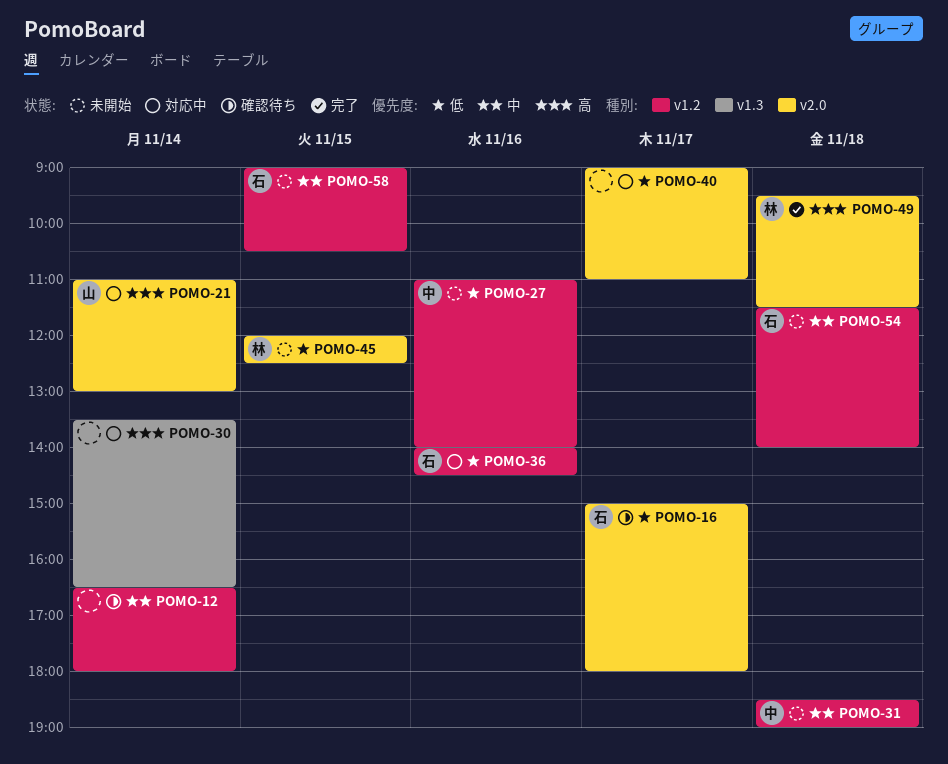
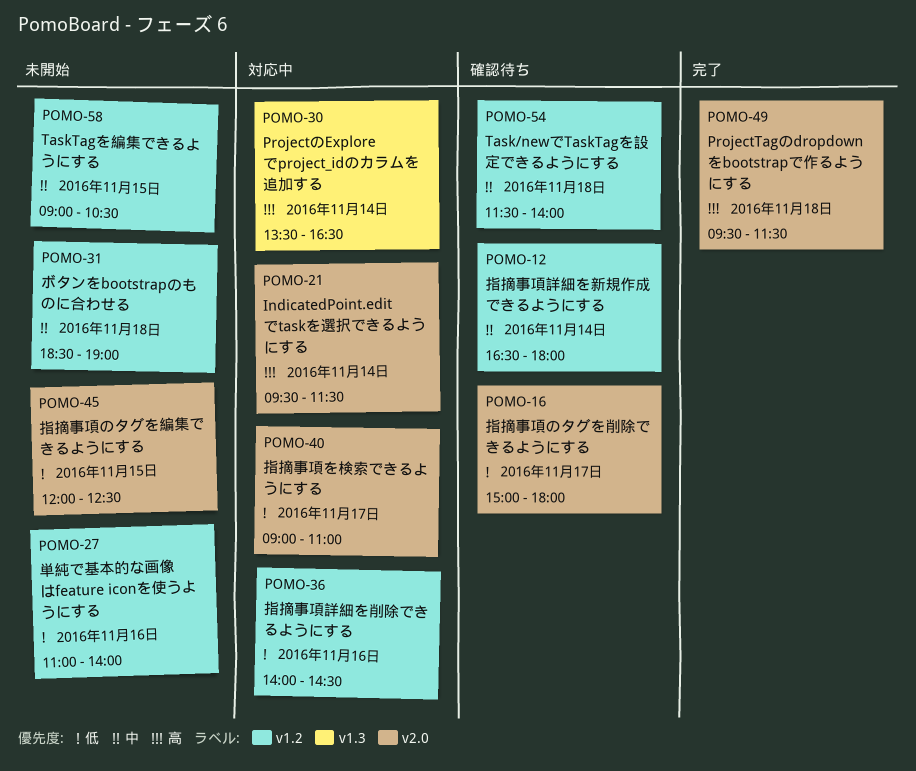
POMO-21, begins: 11:00 -> 09:30
POMO-21, ends: 13:00 -> 11:30
POMO-54, status: 未開始 -> 確認待ち

